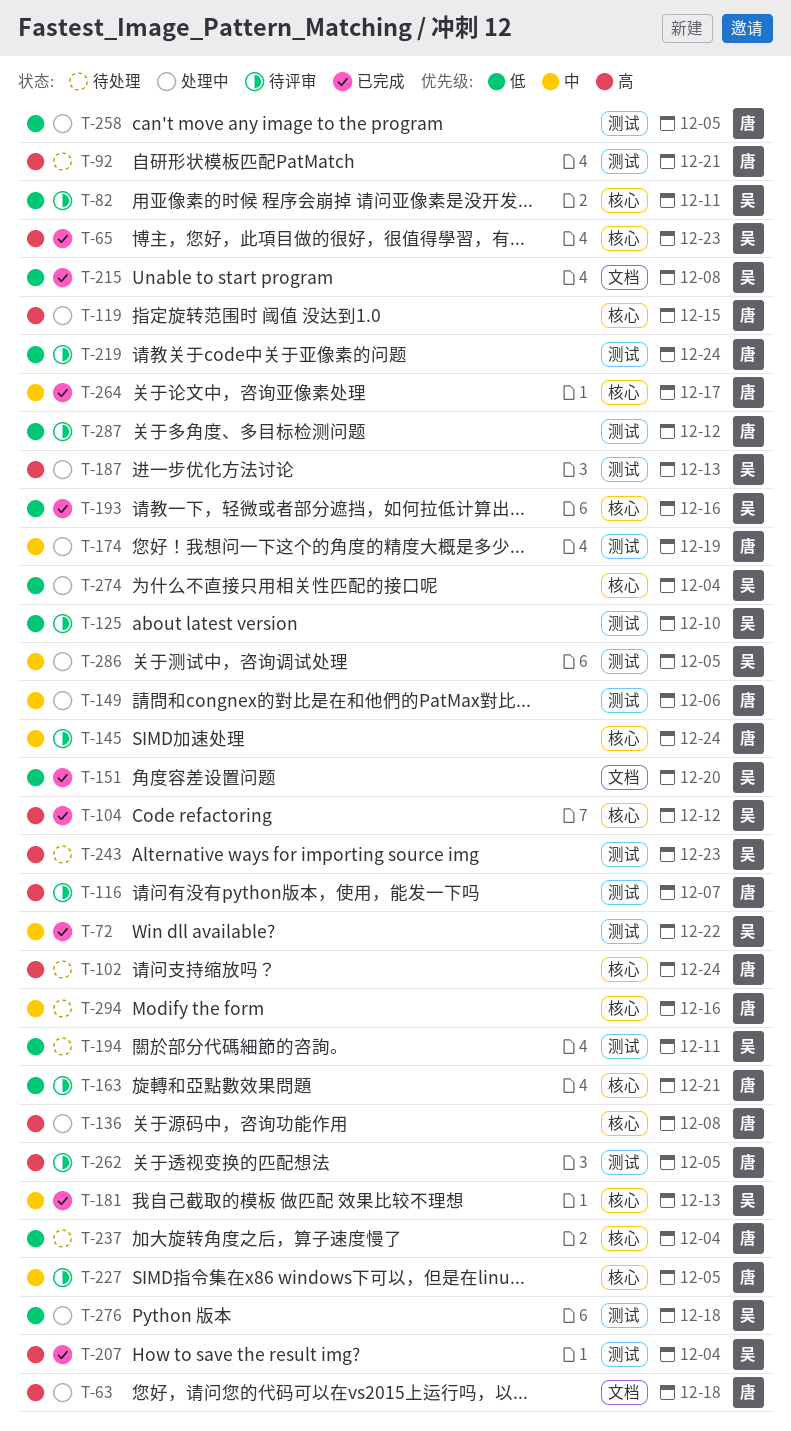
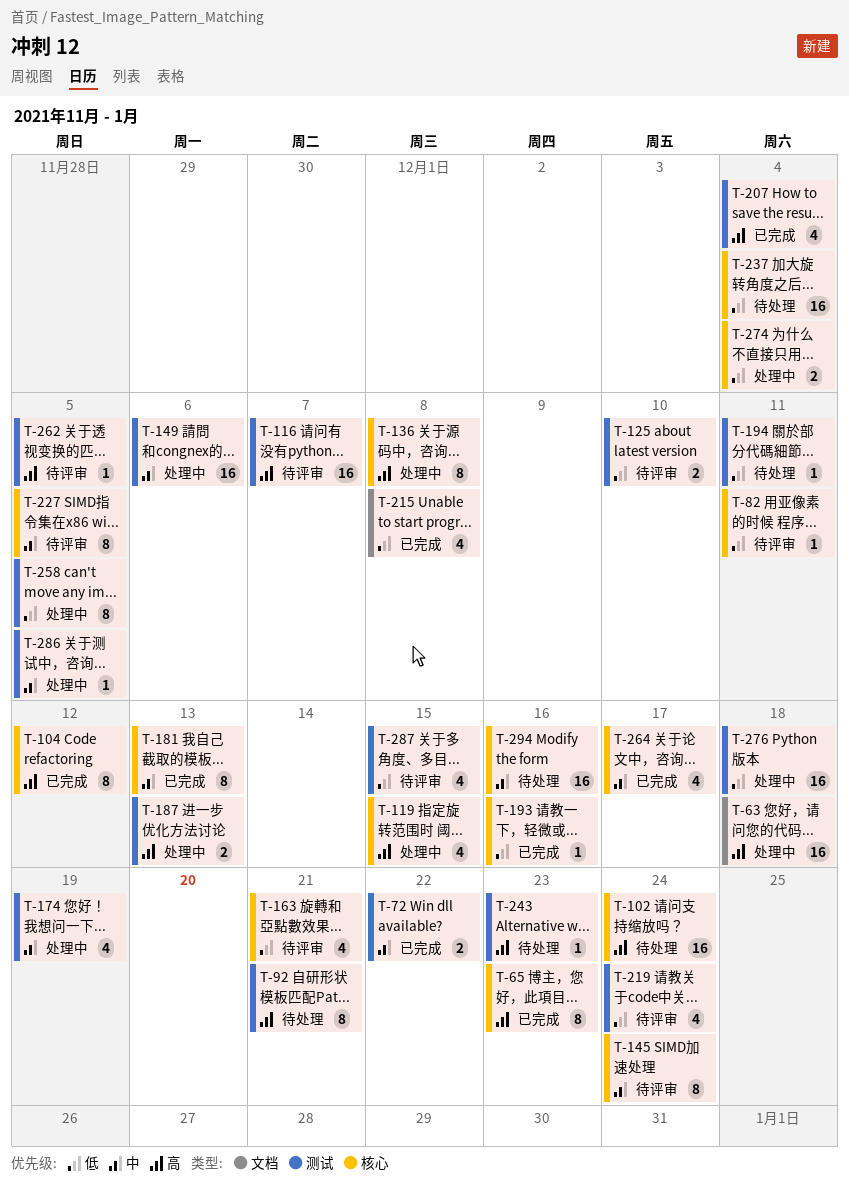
T-151: present -> none
T-287, due: Dec 12 -> Dec 15

